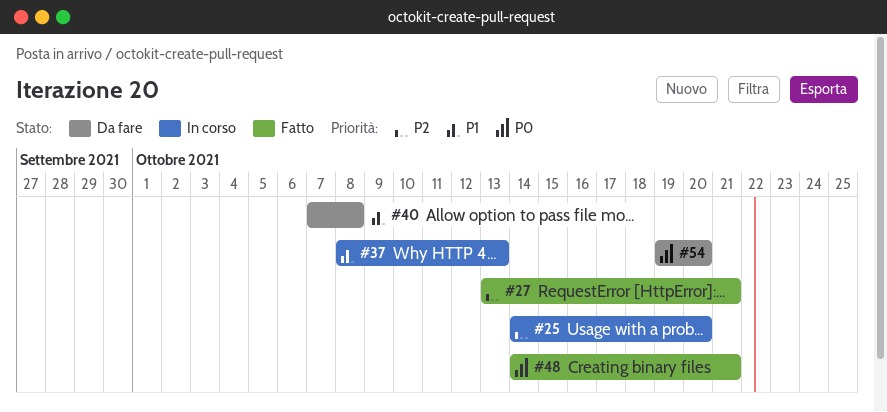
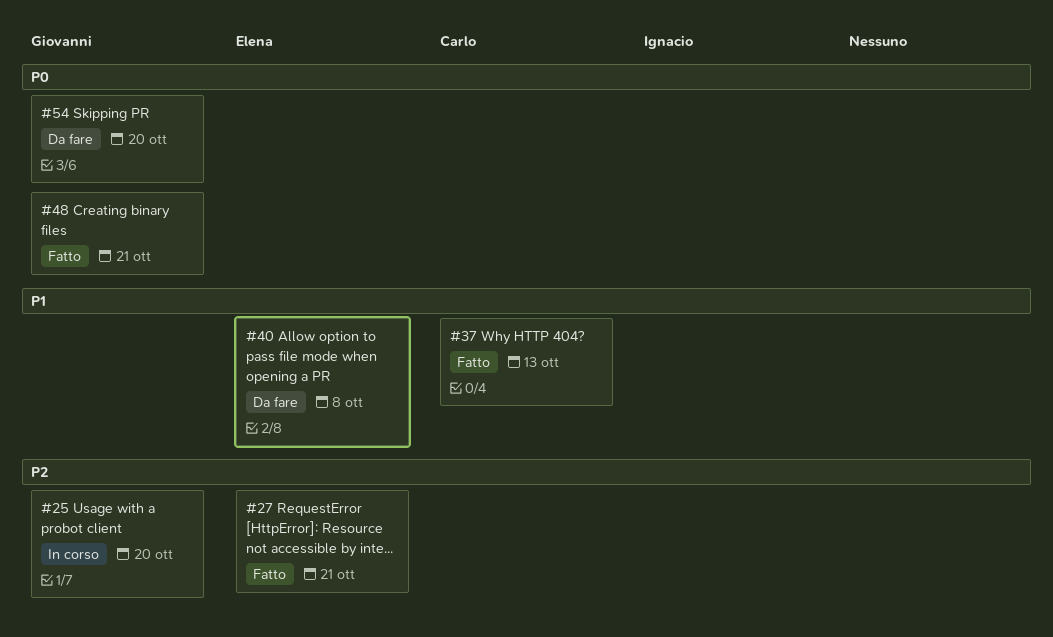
#37, status: In corso -> Fatto

